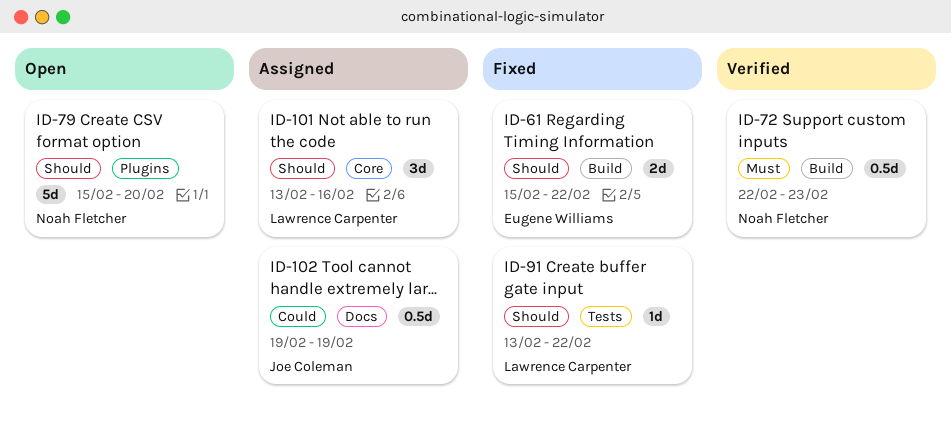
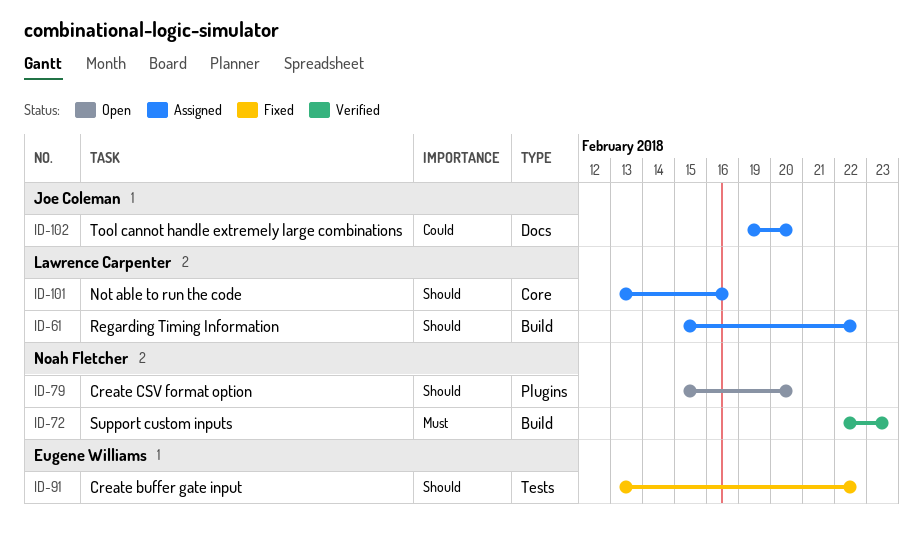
ID-61, status: Fixed -> Assigned
ID-61, owner: Eugene Williams -> Lawrence Carpenter
ID-91, owner: Lawrence Carpenter -> Eugene Williams
ID-102, due: Feb 19 -> Feb 20

